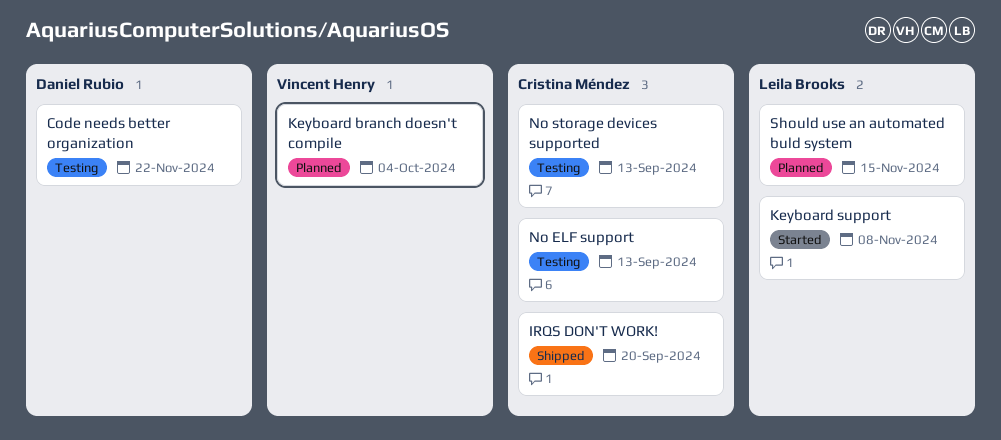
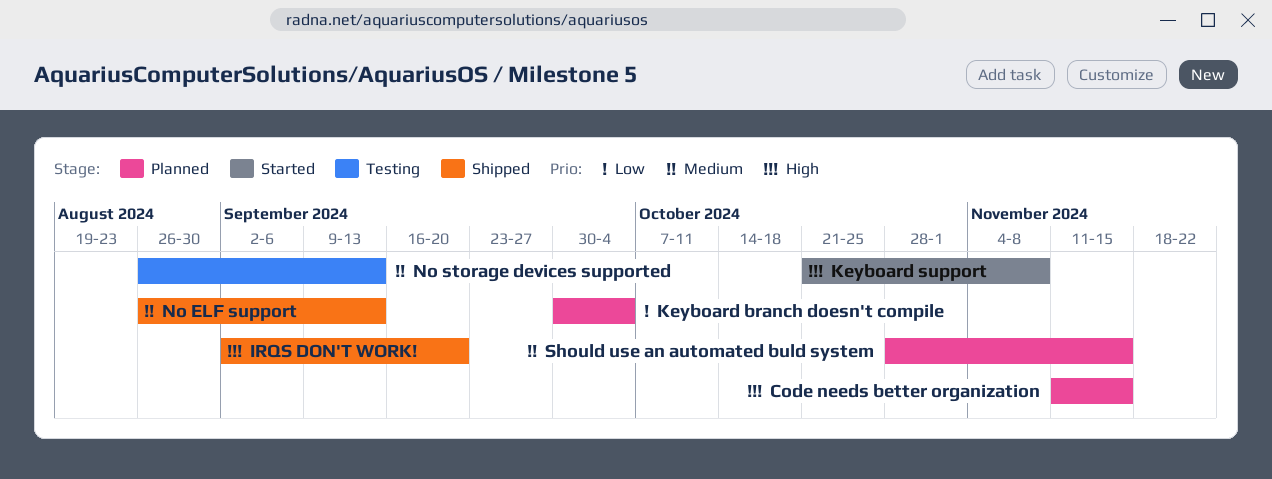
Code needs better organization, status: Testing -> Planned
Code needs better organization, due: Nov 22 -> Nov 15
No ELF support, status: Testing -> Shipped

